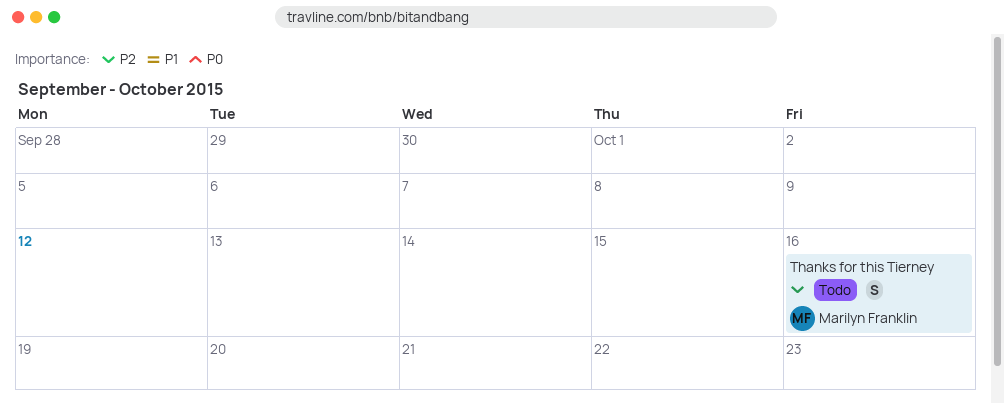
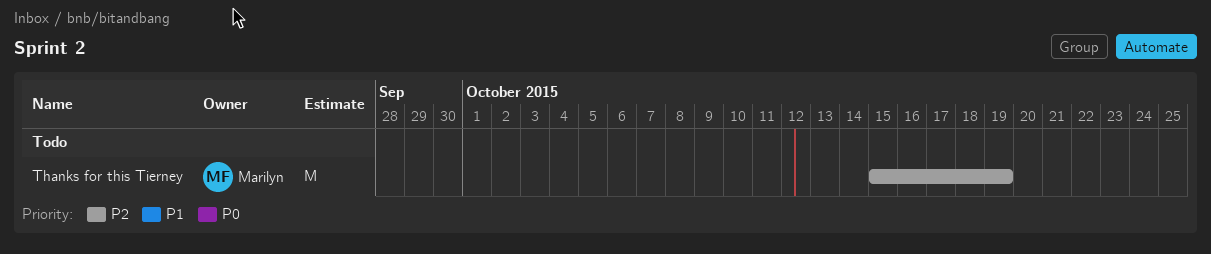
Thanks for this Tierney, estimate: S -> M
Thanks for this Tierney, due: Oct 16 -> Oct 19

